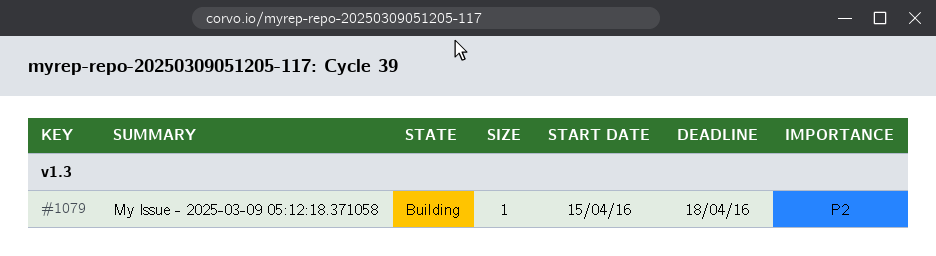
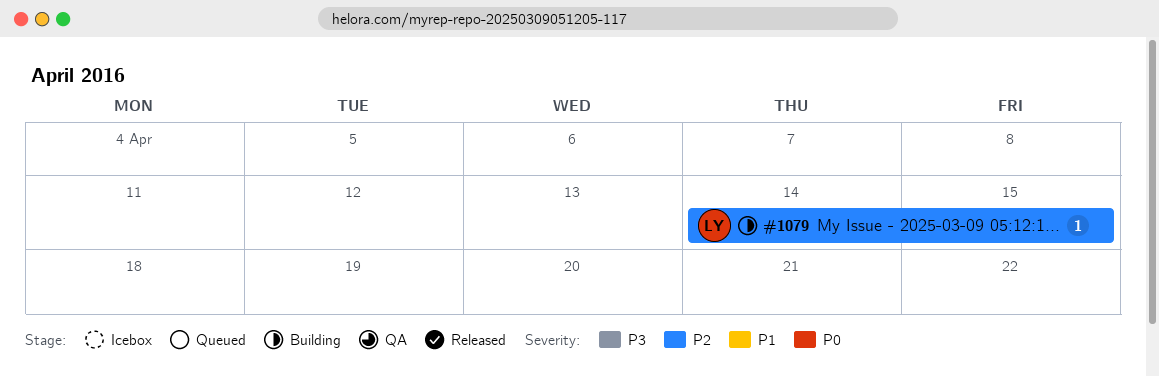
#1079, start: Apr 15 -> Apr 14
#1079, due: Apr 18 -> Apr 15

